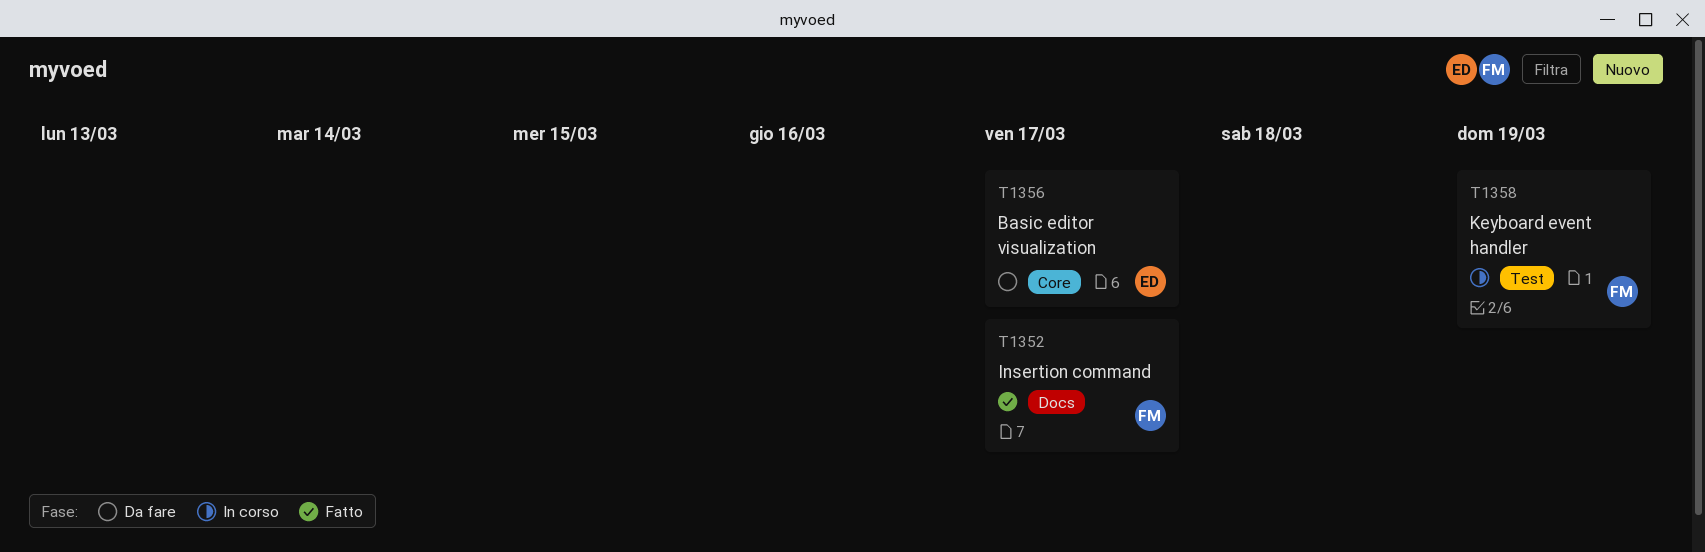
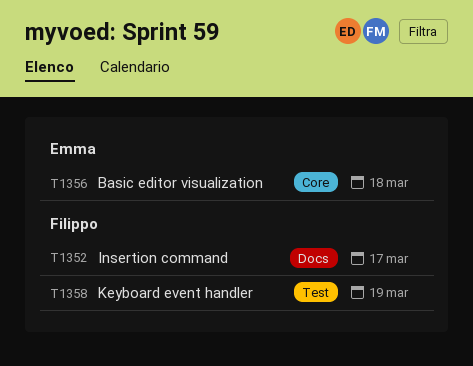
T1356, due: Mar 17 -> Mar 18

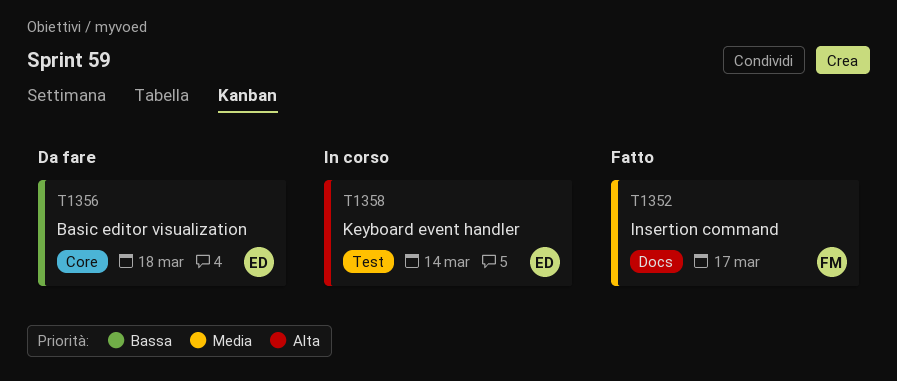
T1358, owner: Filippo -> Emma
T1358, due: Mar 19 -> Mar 14

